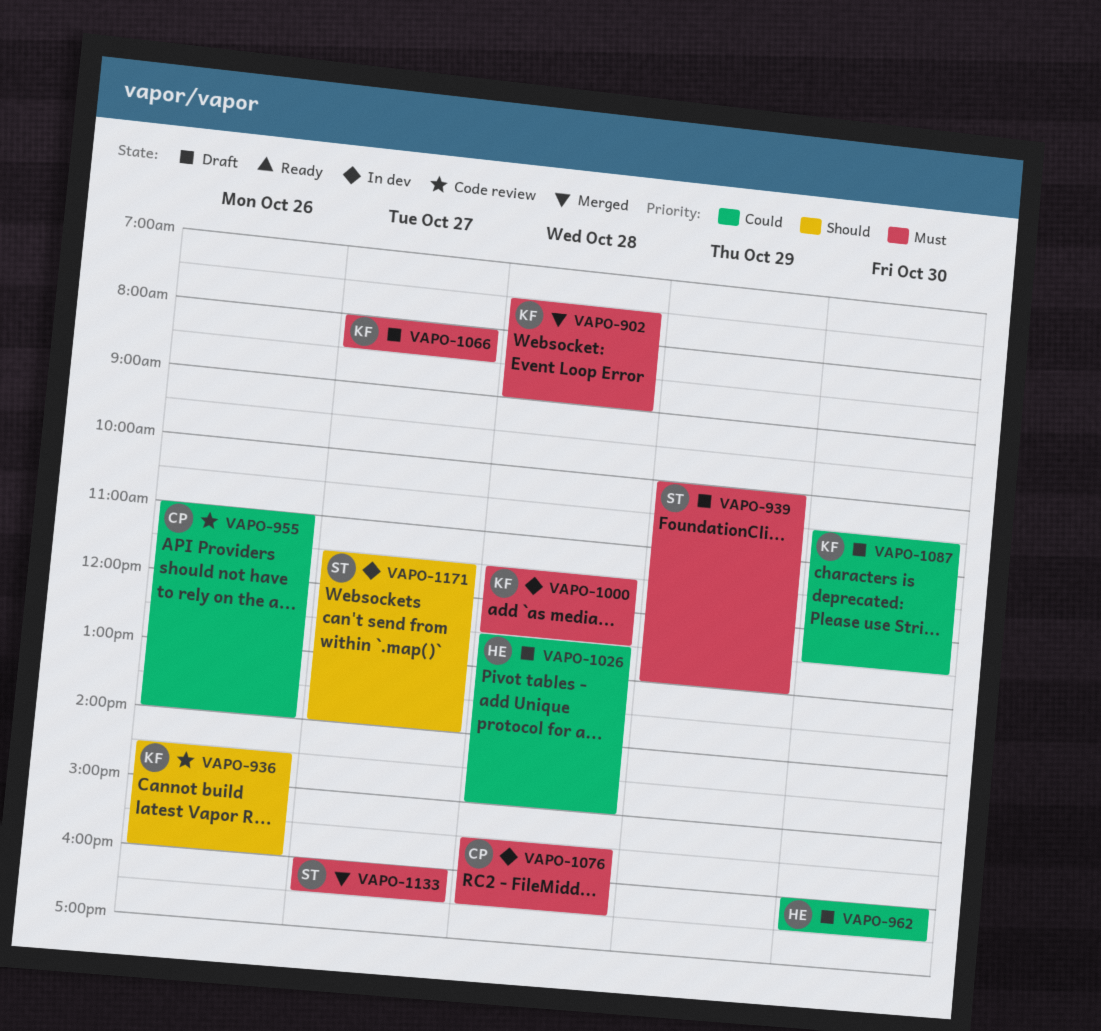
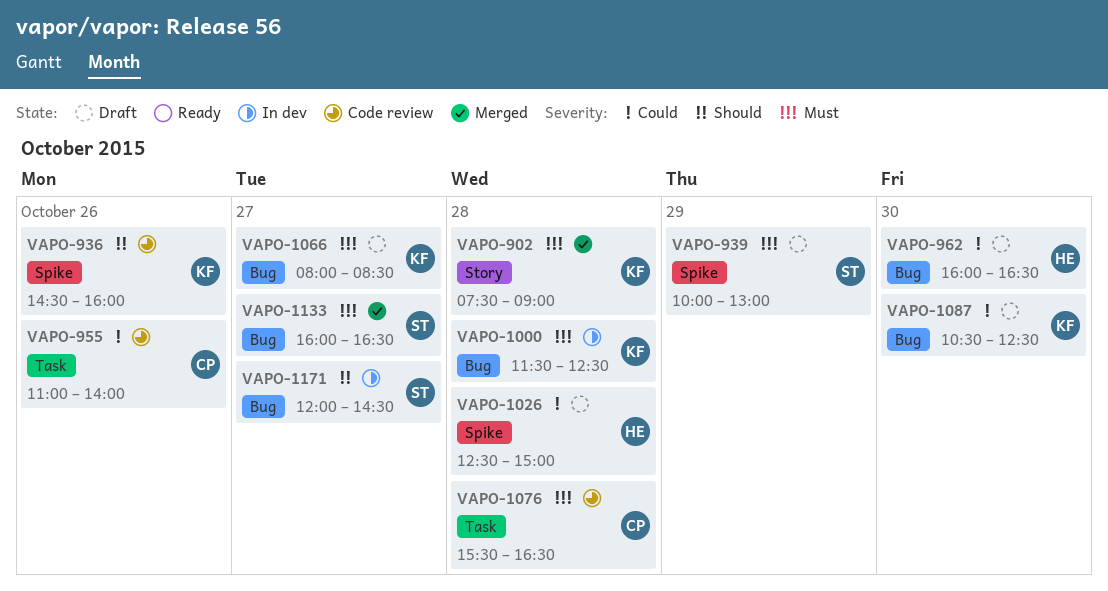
VAPO-1076, status: In dev -> Code review
VAPO-1171, begins: 11:30 -> 12:00
VAPO-1171, ends: 14:00 -> 14:30

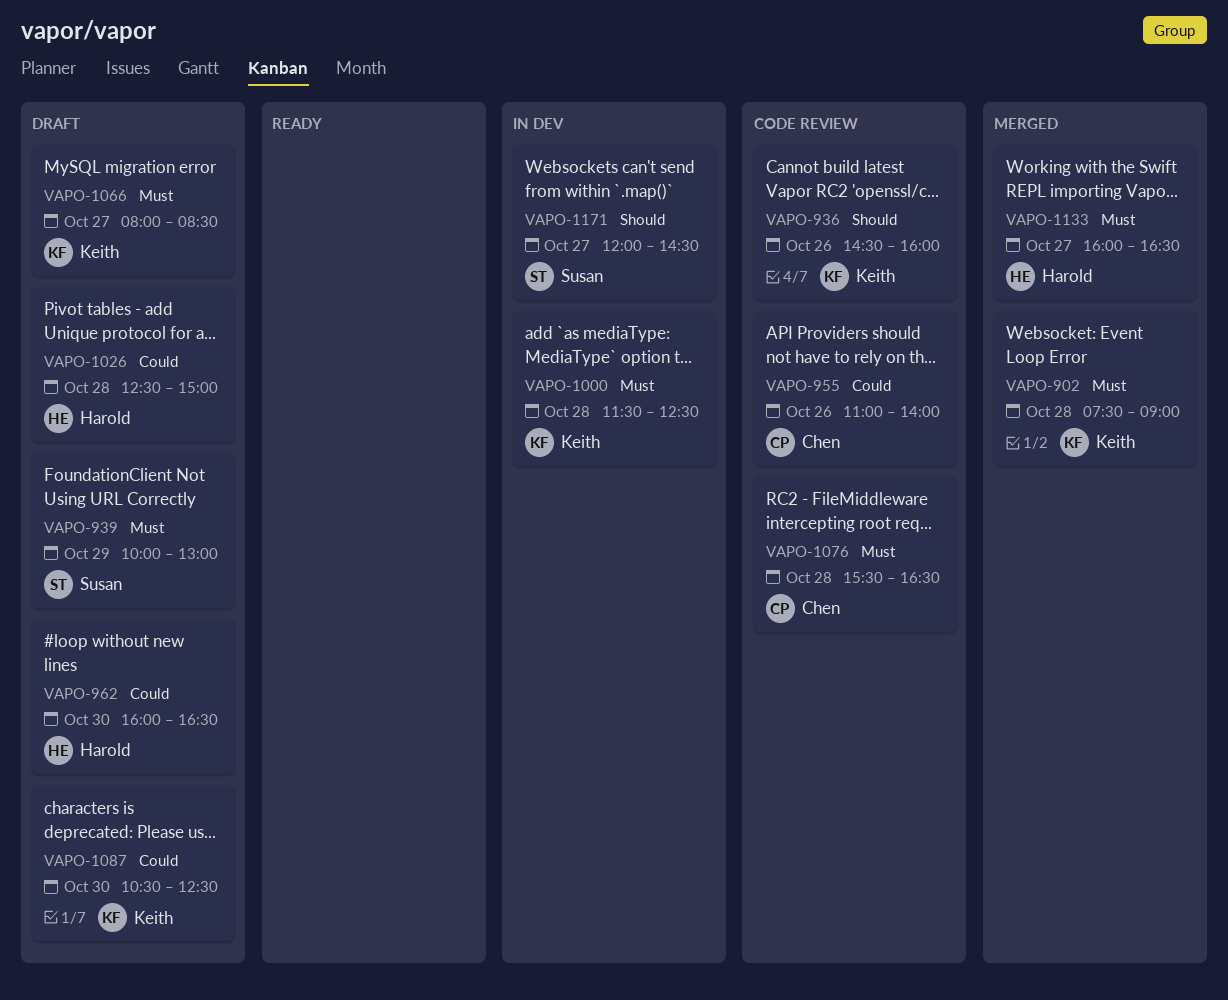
VAPO-1133, owner: Susan -> Harold

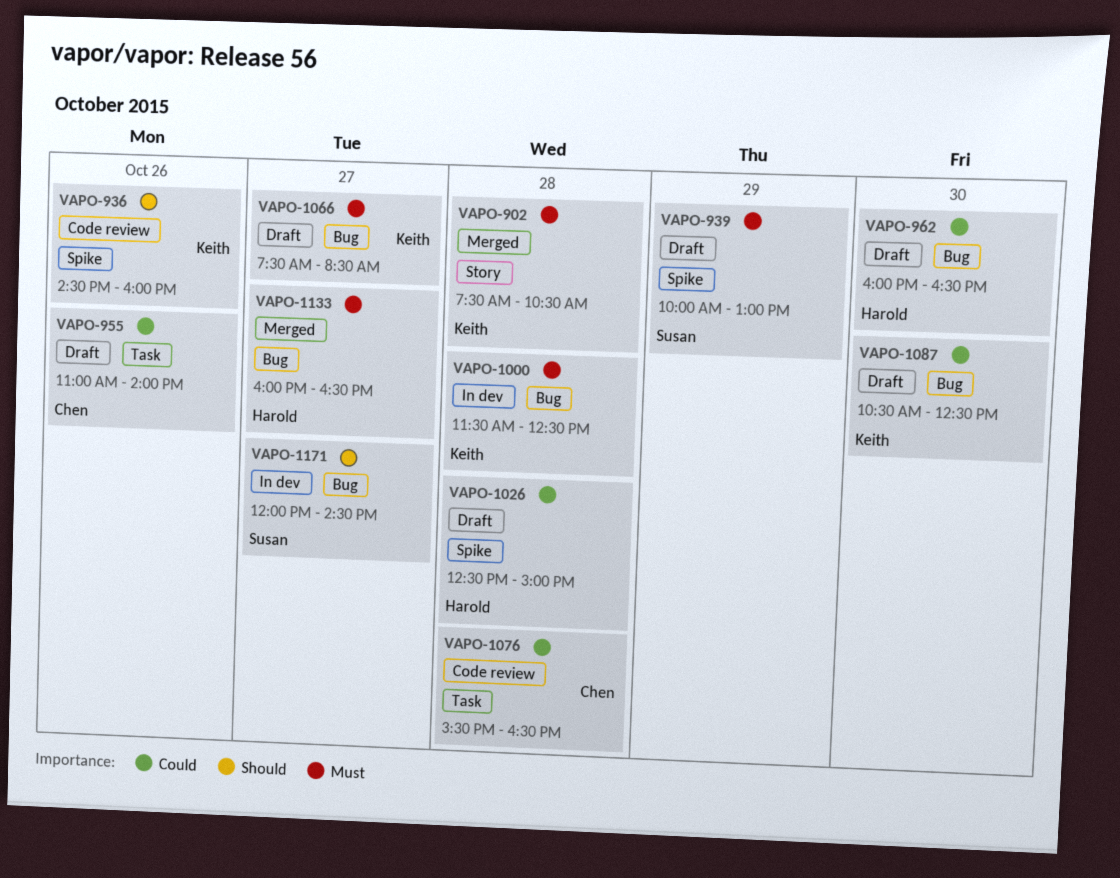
VAPO-902, ends: 09:00 -> 10:30
VAPO-955, status: Code review -> Draft
VAPO-1066, begins: 08:00 -> 07:30
VAPO-1076, priority: Must -> Could

